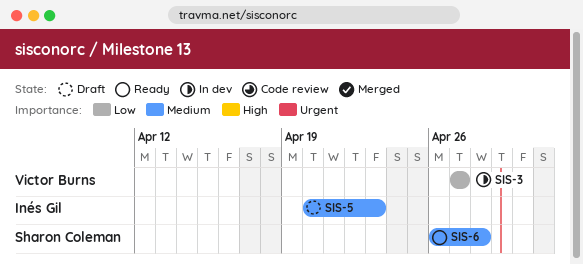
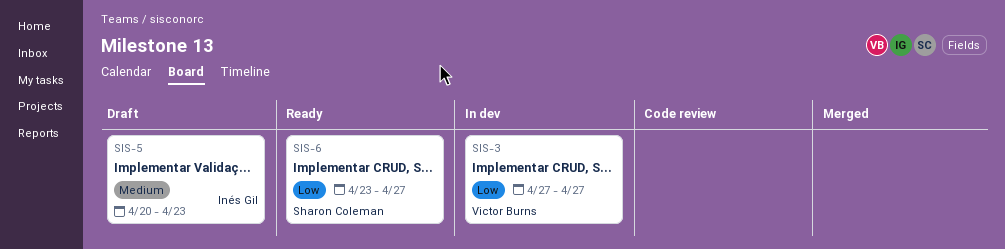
SIS-6, priority: Medium -> Low
SIS-6, start: Apr 26 -> Apr 23
SIS-6, due: Apr 28 -> Apr 27

